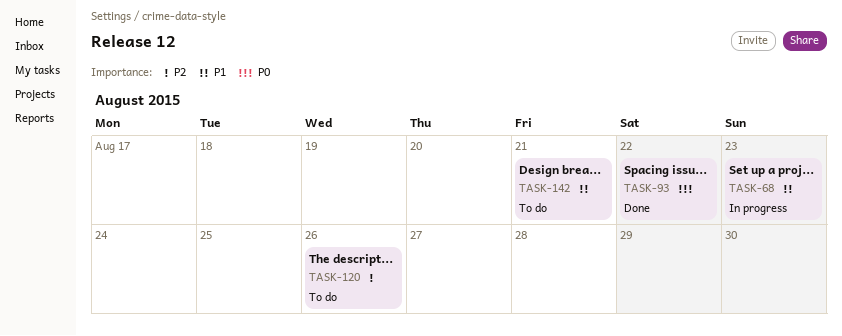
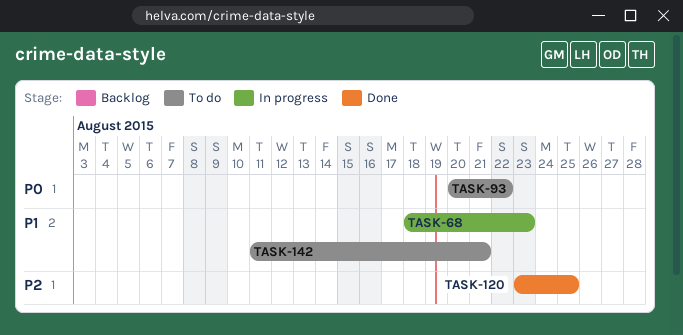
TASK-93, status: Done -> To do
TASK-120, status: To do -> Done
TASK-120, due: Aug 26 -> Aug 25

